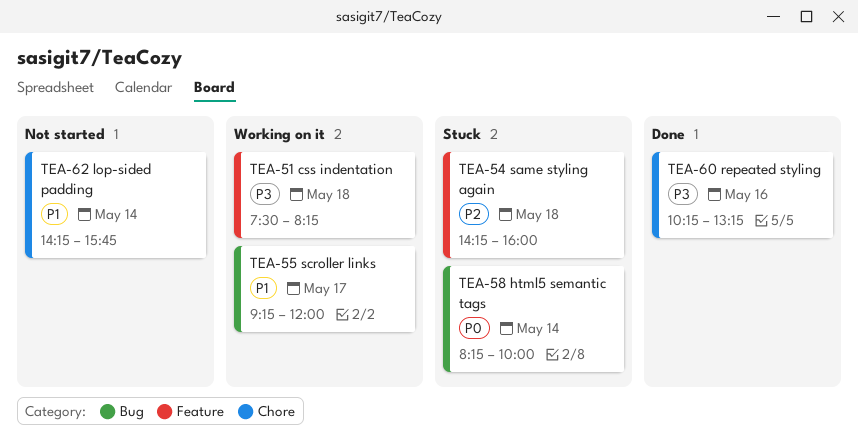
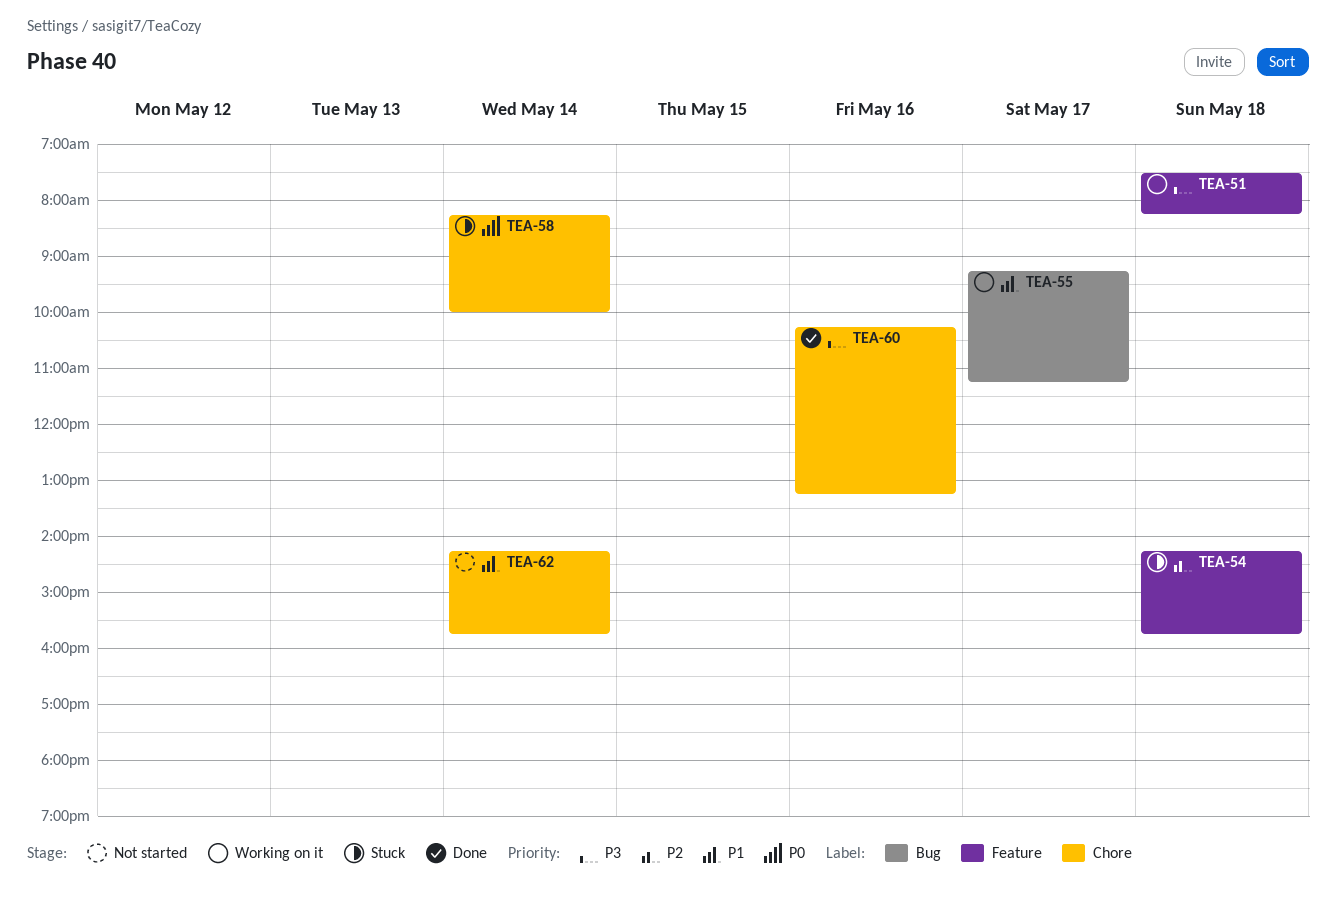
TEA-54, ends: 16:00 -> 15:45
TEA-55, ends: 12:00 -> 11:15
TEA-58, label: Bug -> Chore

